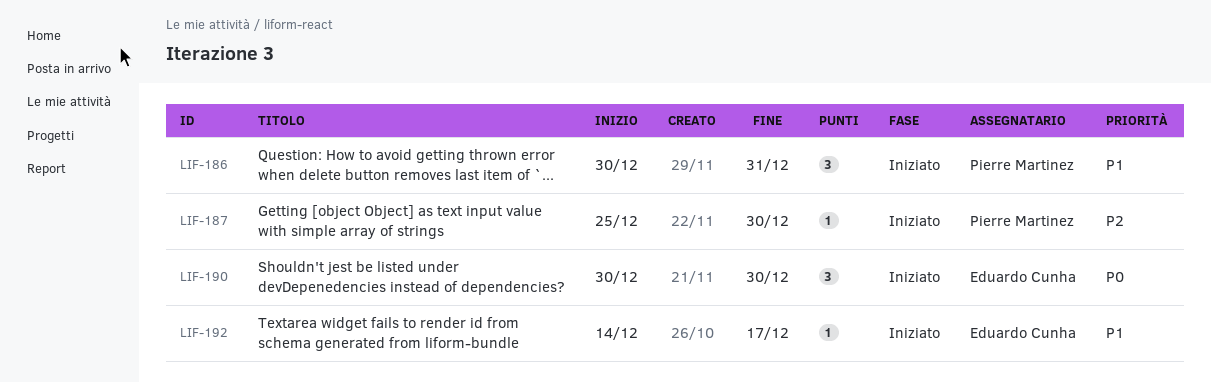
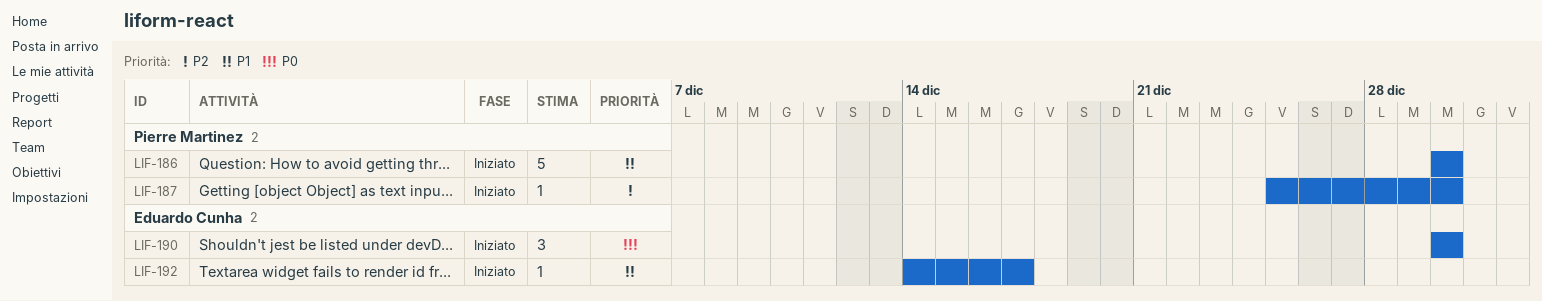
LIF-186, estimate: 3 -> 5
LIF-186, due: Dec 31 -> Dec 30

